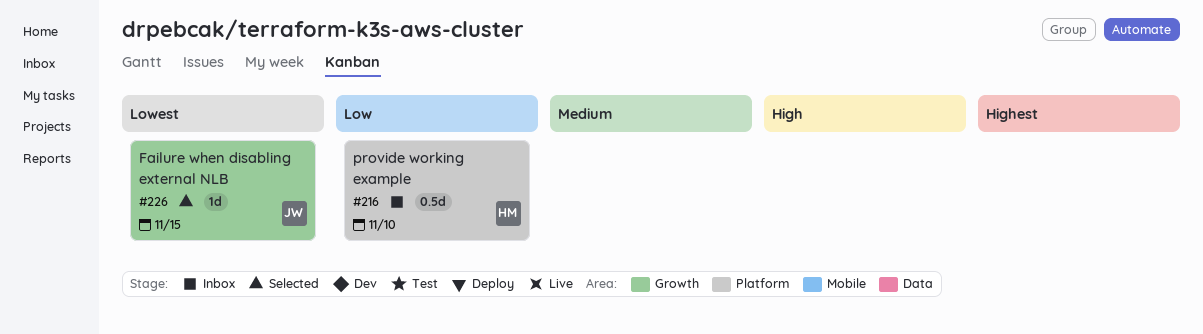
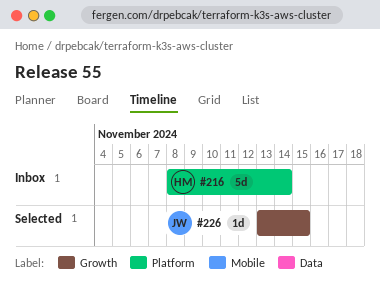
#216, estimate: 0.5d -> 5d
#216, due: Nov 10 -> Nov 14

